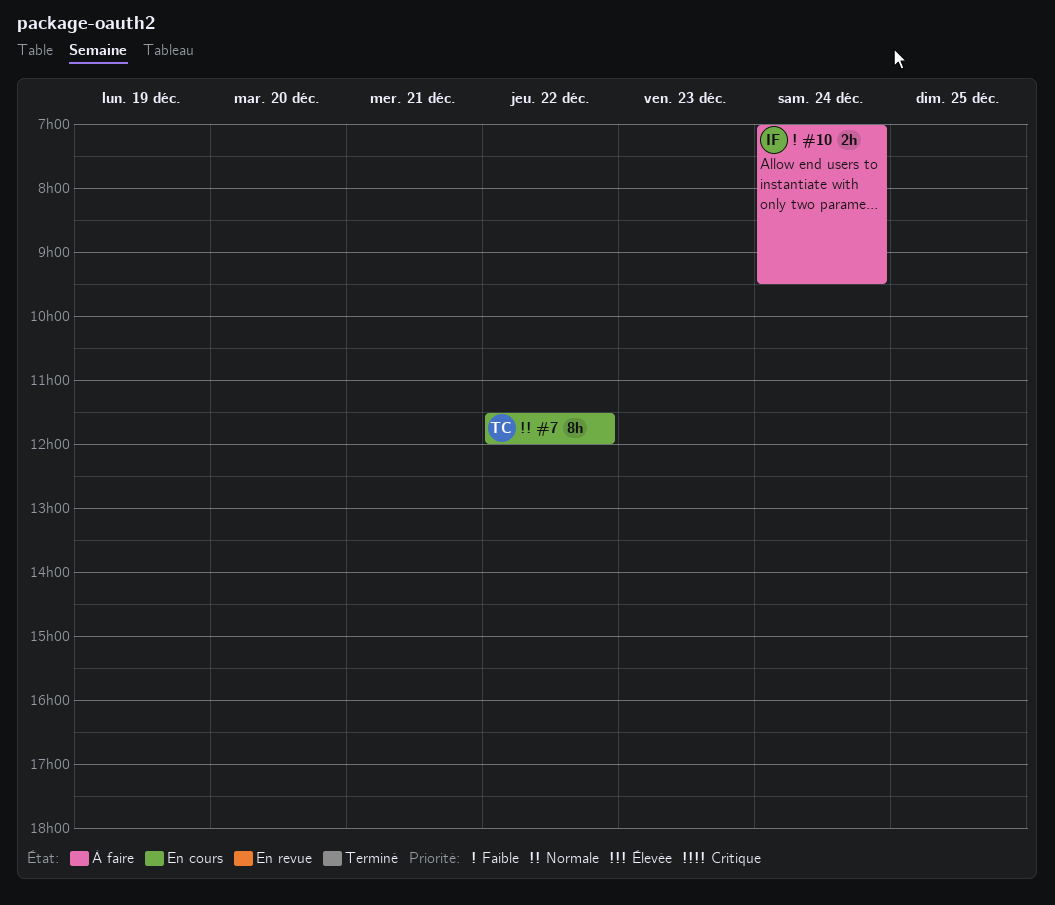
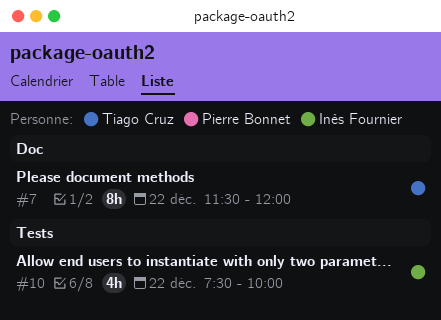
#10, estimate: 2h -> 4h
#10, day: Dec 24 -> Dec 22
#10, begins: 07:00 -> 07:30
#10, ends: 09:30 -> 10:00

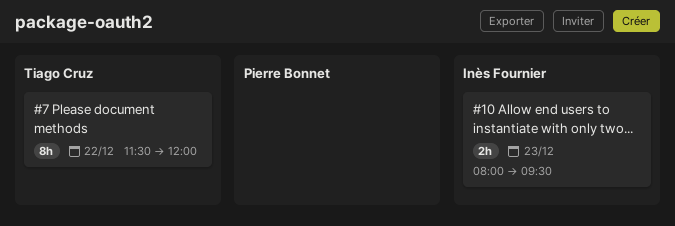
#10, estimate: 4h -> 2h
#10, day: Dec 22 -> Dec 23
#10, begins: 07:30 -> 08:00
#10, ends: 10:00 -> 09:30

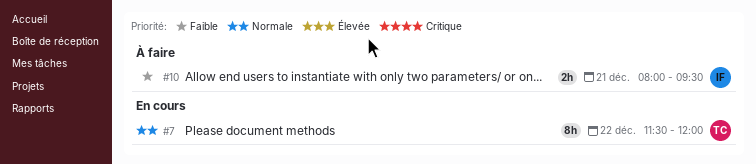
#10, day: Dec 23 -> Dec 21

